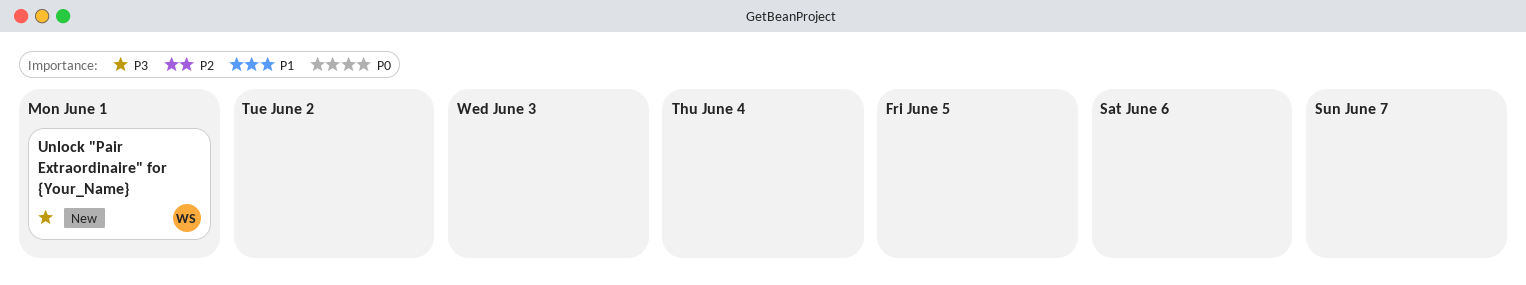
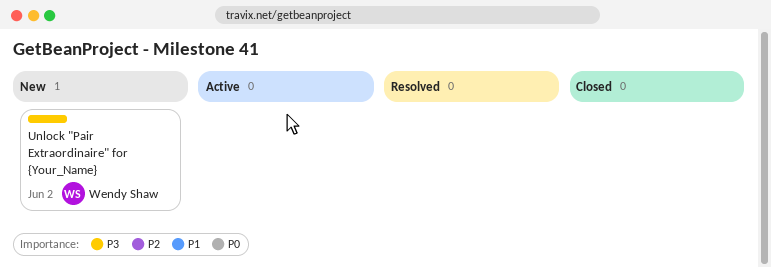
Unlock "Pair Extraordinaire" for {Your_Name}, due: Jun 1 -> Jun 2

